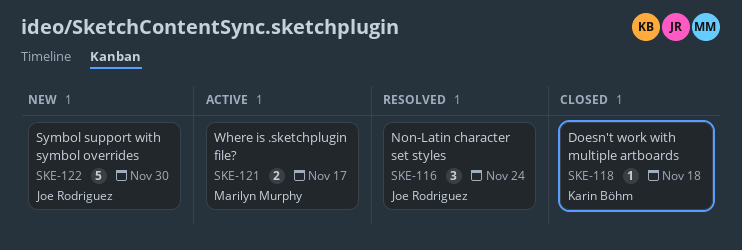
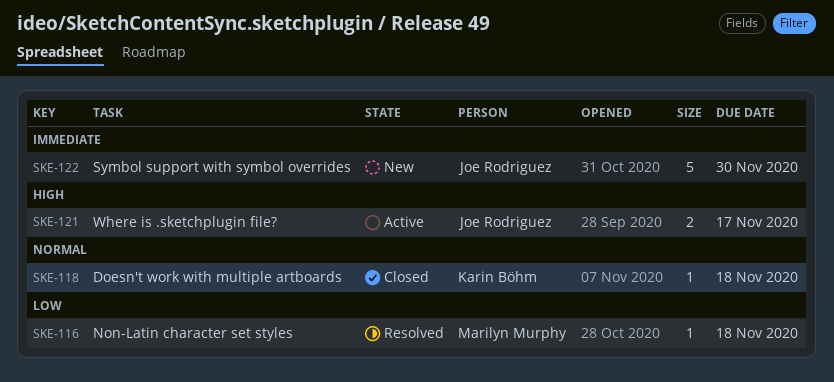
SKE-116, owner: Joe Rodriguez -> Marilyn Murphy
SKE-116, estimate: 3 -> 1
SKE-116, due: Nov 24 -> Nov 18
SKE-121, owner: Marilyn Murphy -> Joe Rodriguez

